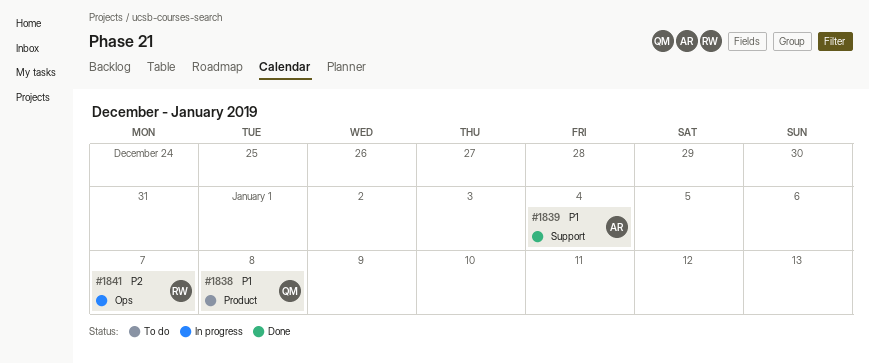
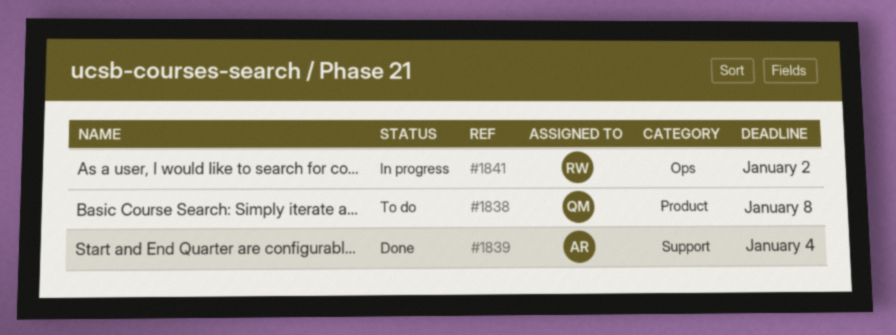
#1841, due: Jan 7 -> Jan 2

